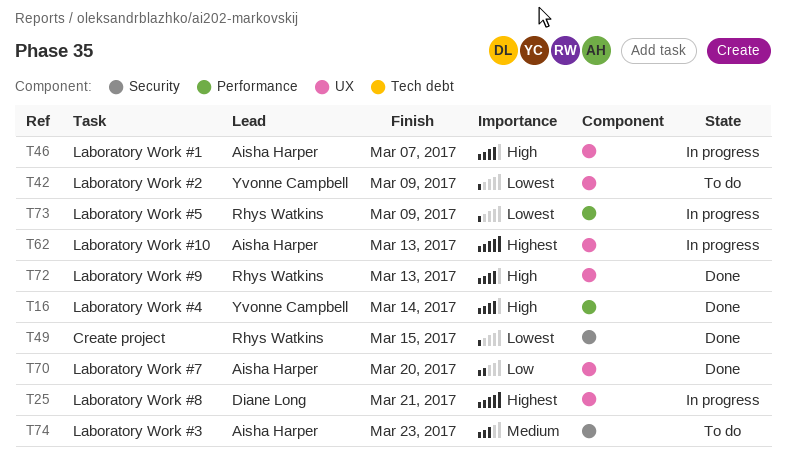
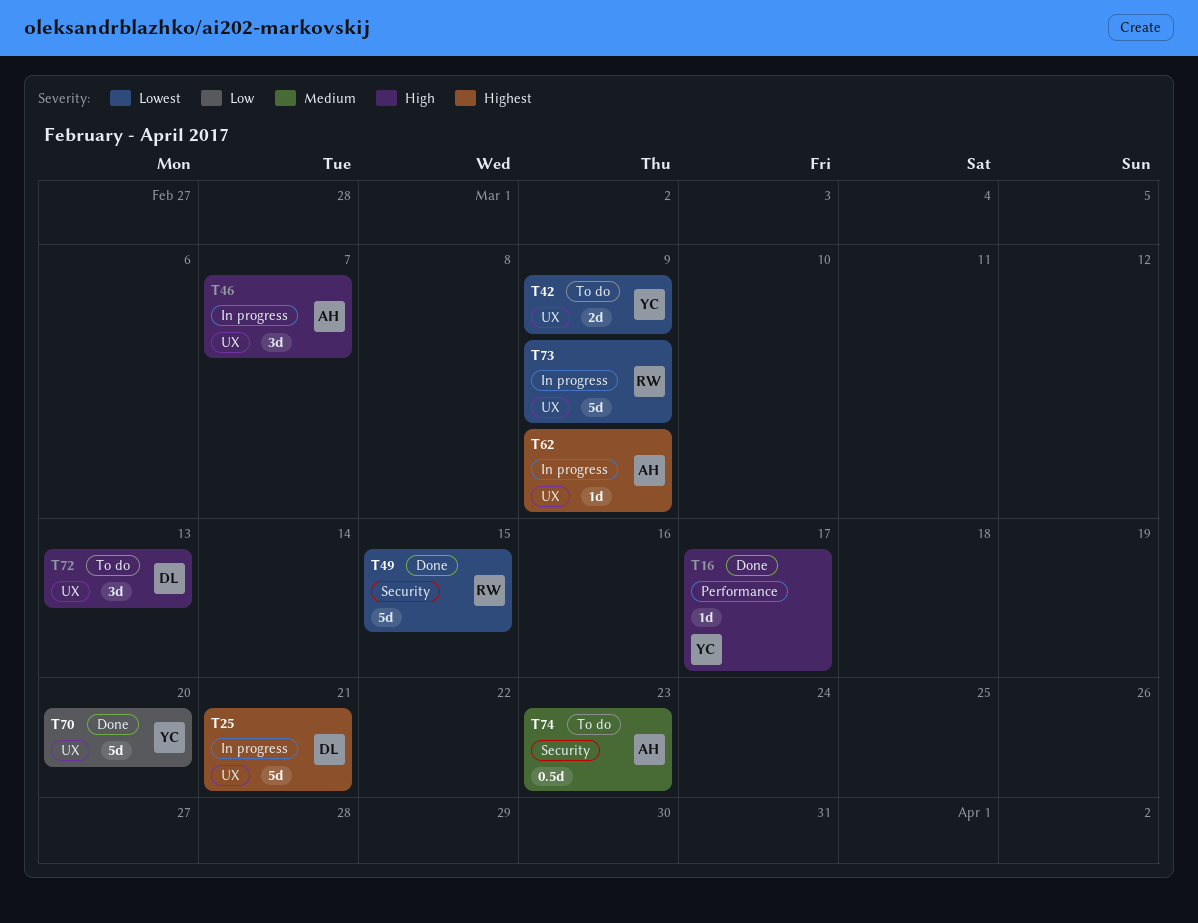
T16, due: Mar 14 -> Mar 17
T62, due: Mar 13 -> Mar 9
T70, owner: Aisha Harper -> Yvonne Campbell
T72, status: Done -> To do
T72, owner: Rhys Watkins -> Diane Long
T73, label: Performance -> UX

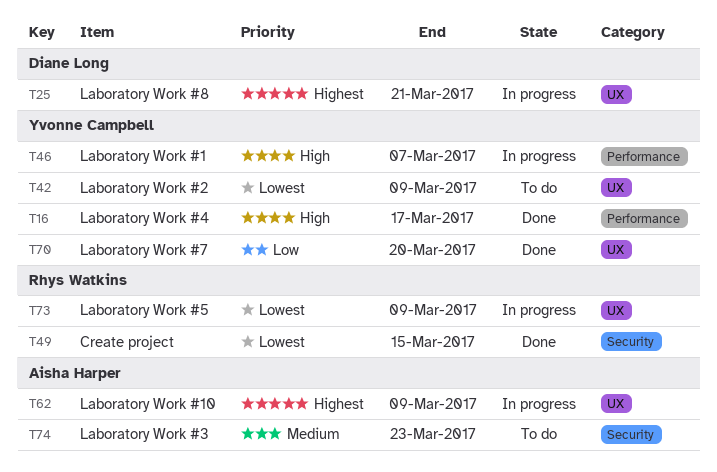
T46, owner: Aisha Harper -> Yvonne Campbell
T46, label: UX -> Performance
T72: present -> none

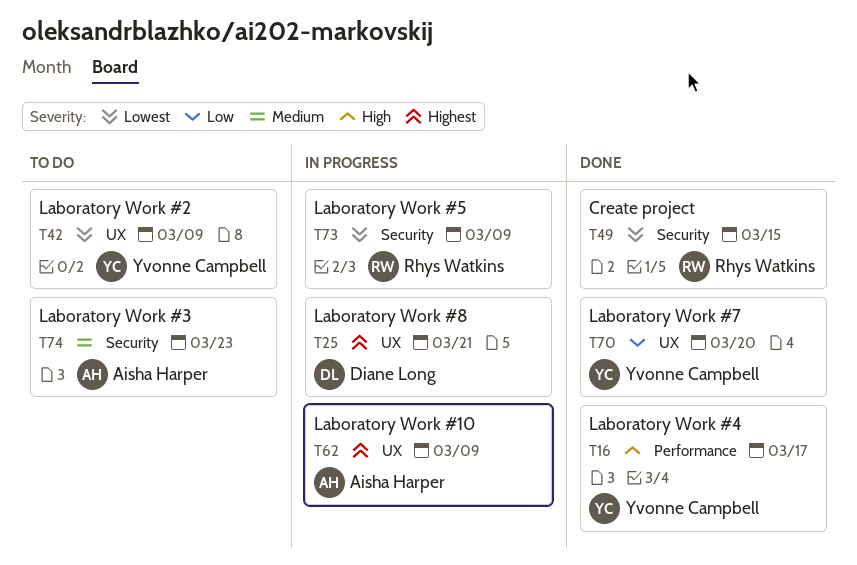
T46: present -> none
T73, label: UX -> Security

